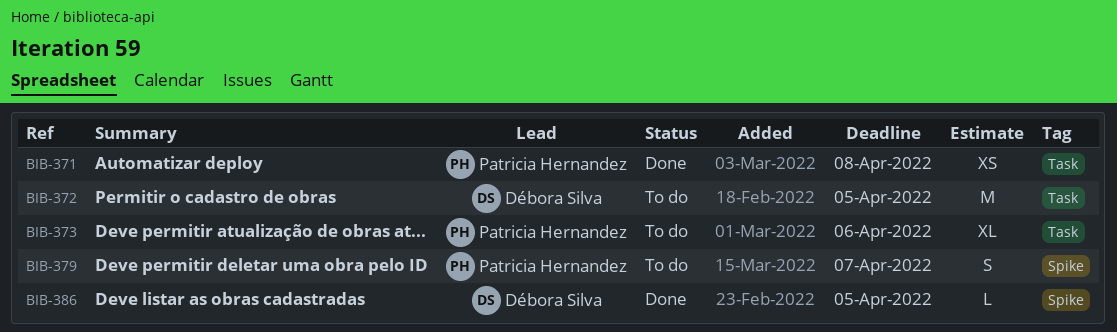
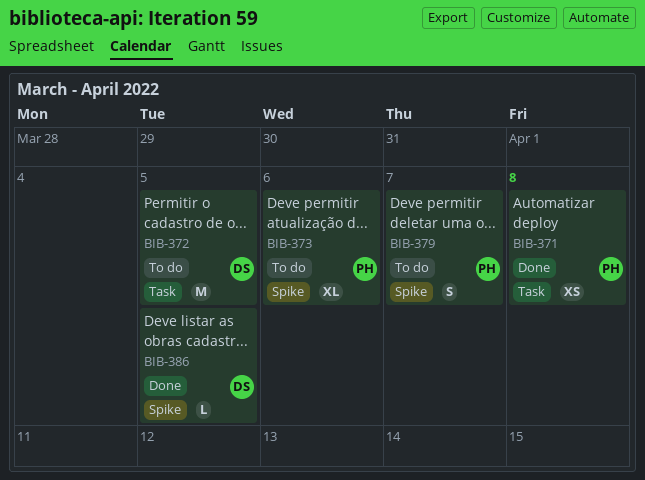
BIB-373, label: Task -> Spike

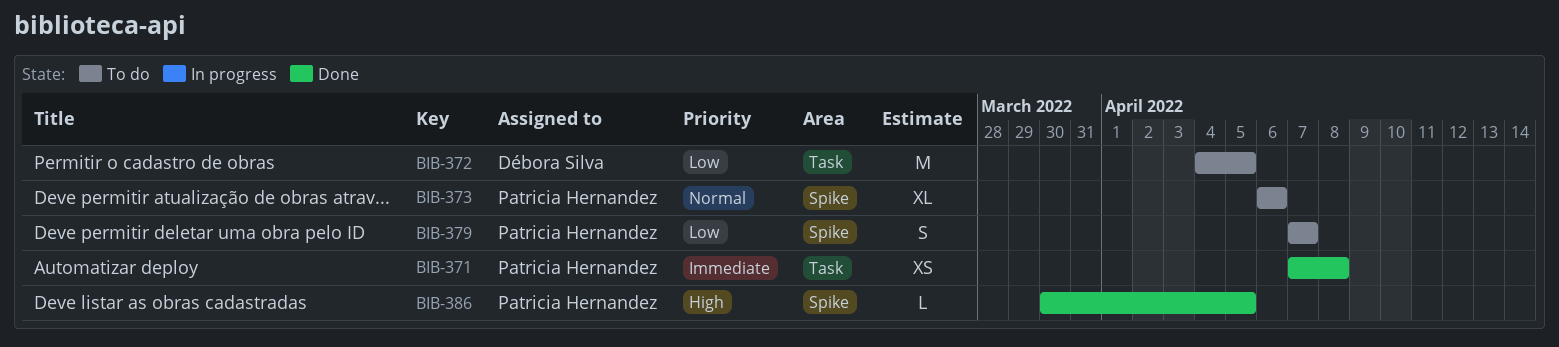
BIB-386, owner: Débora Silva -> Patricia Hernandez

